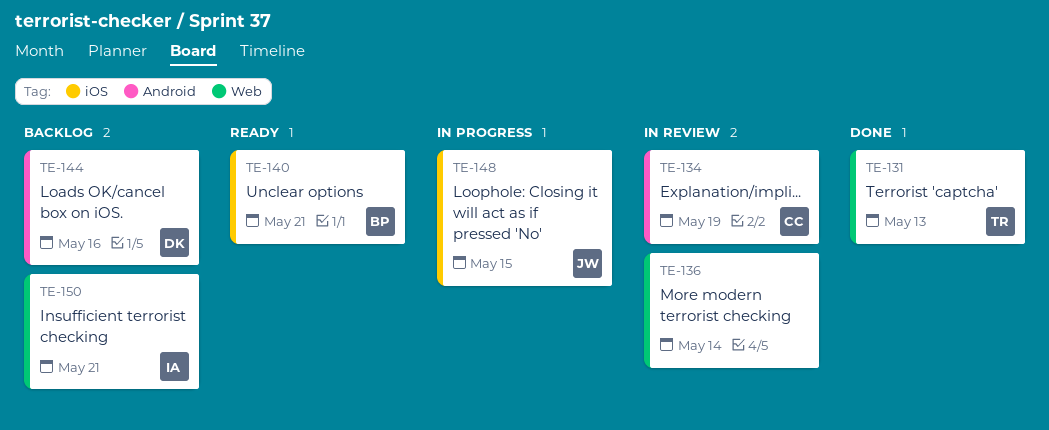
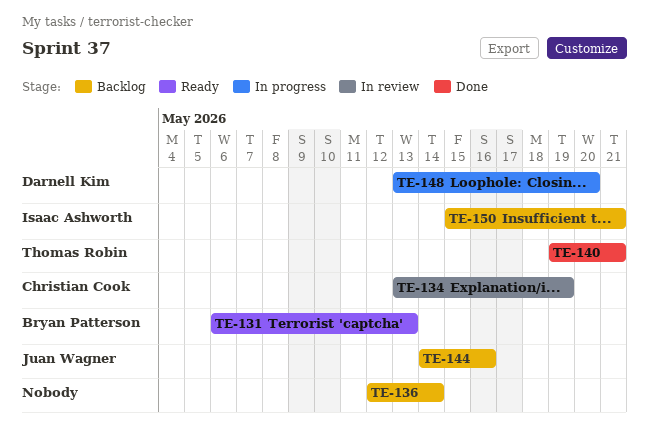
TE-131, status: Done -> Ready
TE-131, owner: Thomas Robin -> Bryan Patterson
TE-136, status: In review -> Backlog
TE-140, status: Ready -> Done
TE-140, owner: Bryan Patterson -> Thomas Robin
TE-144, owner: Darnell Kim -> Juan Wagner
TE-148, owner: Juan Wagner -> Darnell Kim
TE-148, due: May 15 -> May 20

